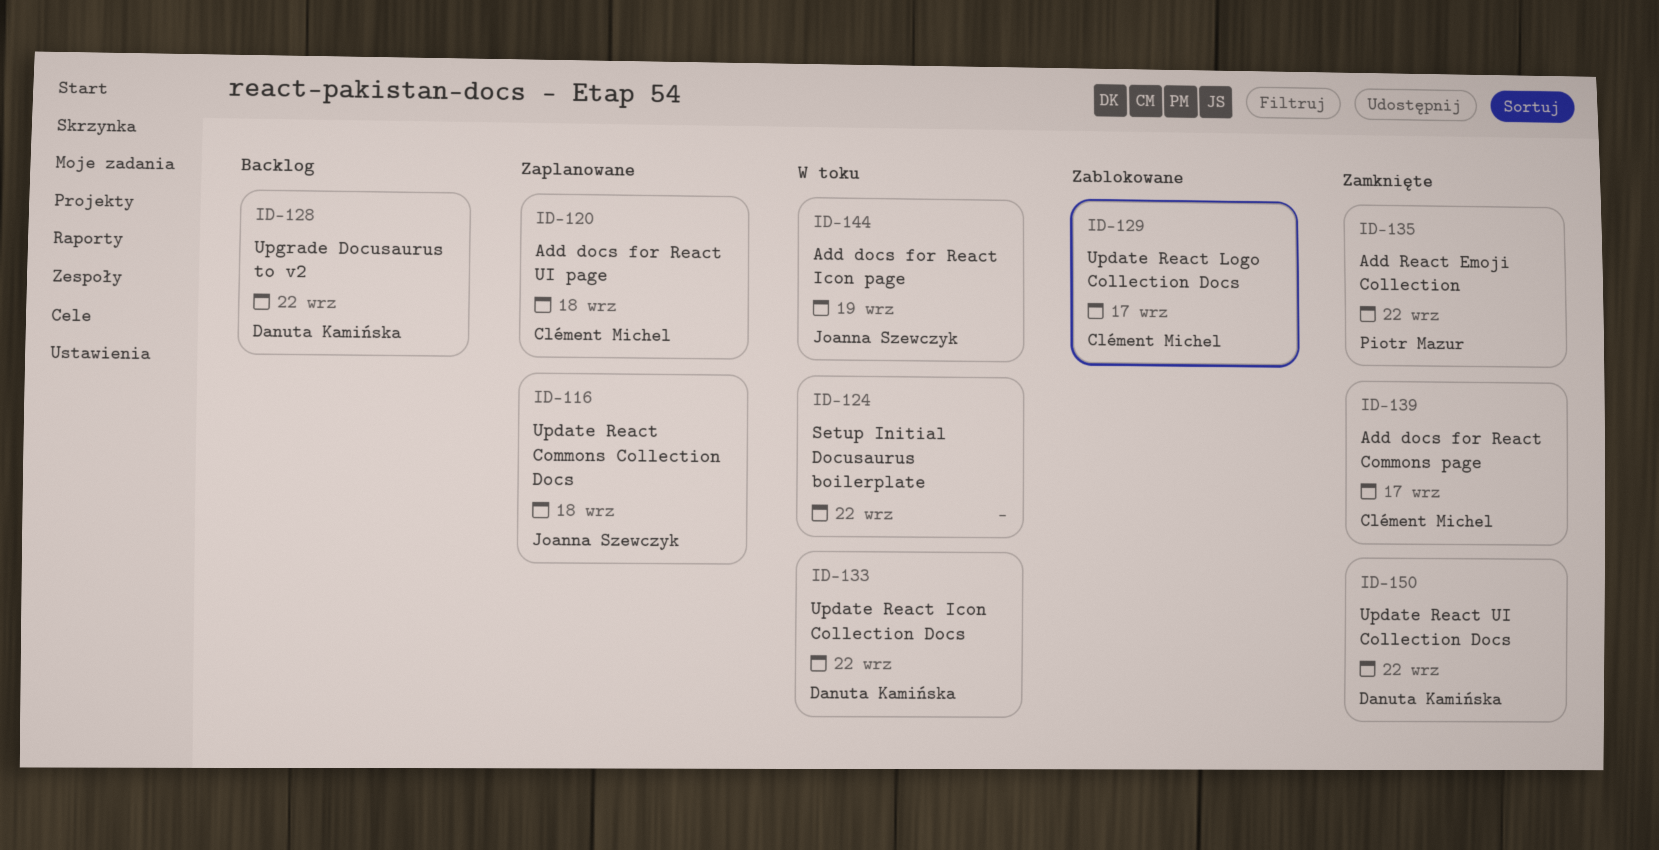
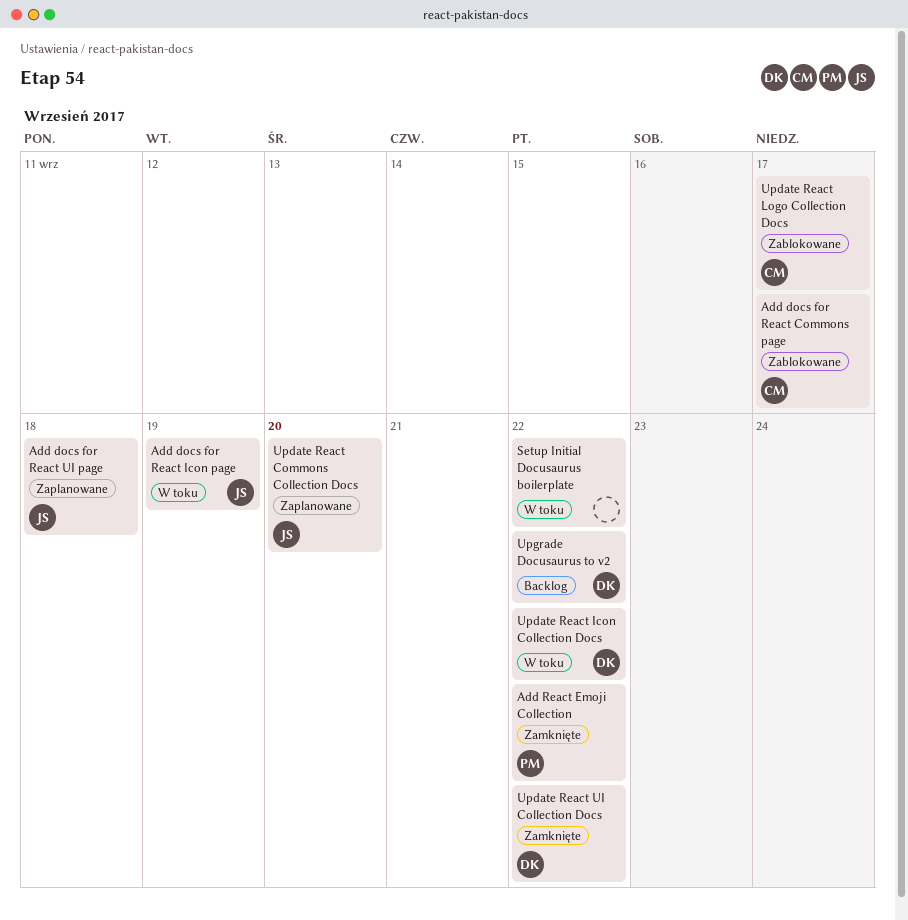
Add docs for React Commons page, status: Zamknięte -> Zablokowane
Add docs for React UI page, owner: Clément Michel -> Joanna Szewczyk
Update React Commons Collection Docs, due: Sep 18 -> Sep 20

